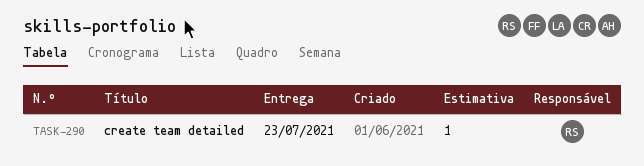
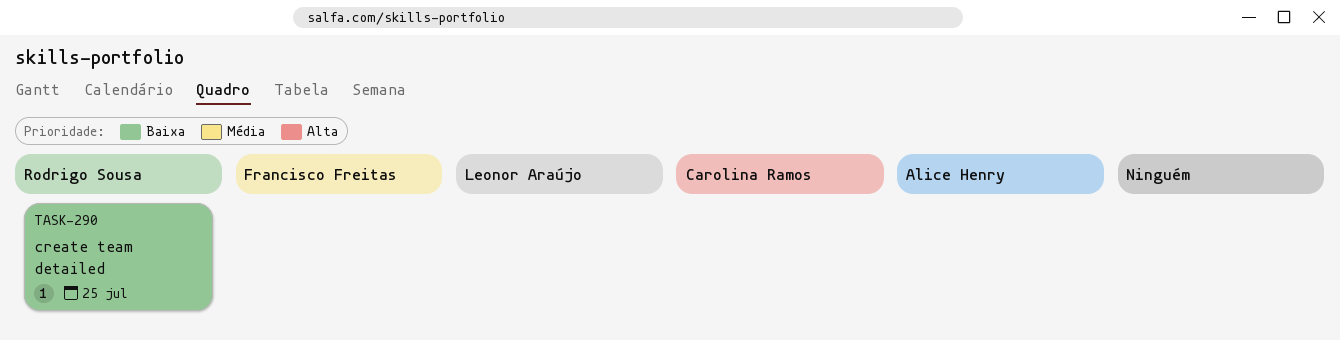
TASK-290, due: Jul 23 -> Jul 25

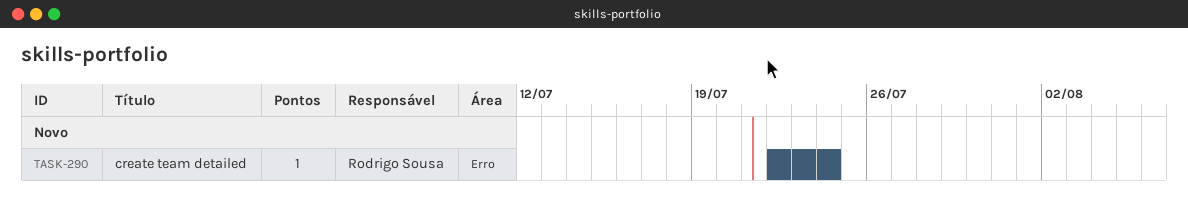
TASK-290, due: Jul 25 -> Jul 24

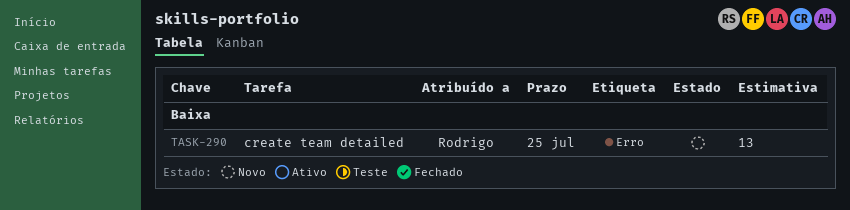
TASK-290, estimate: 1 -> 13
TASK-290, due: Jul 24 -> Jul 25

